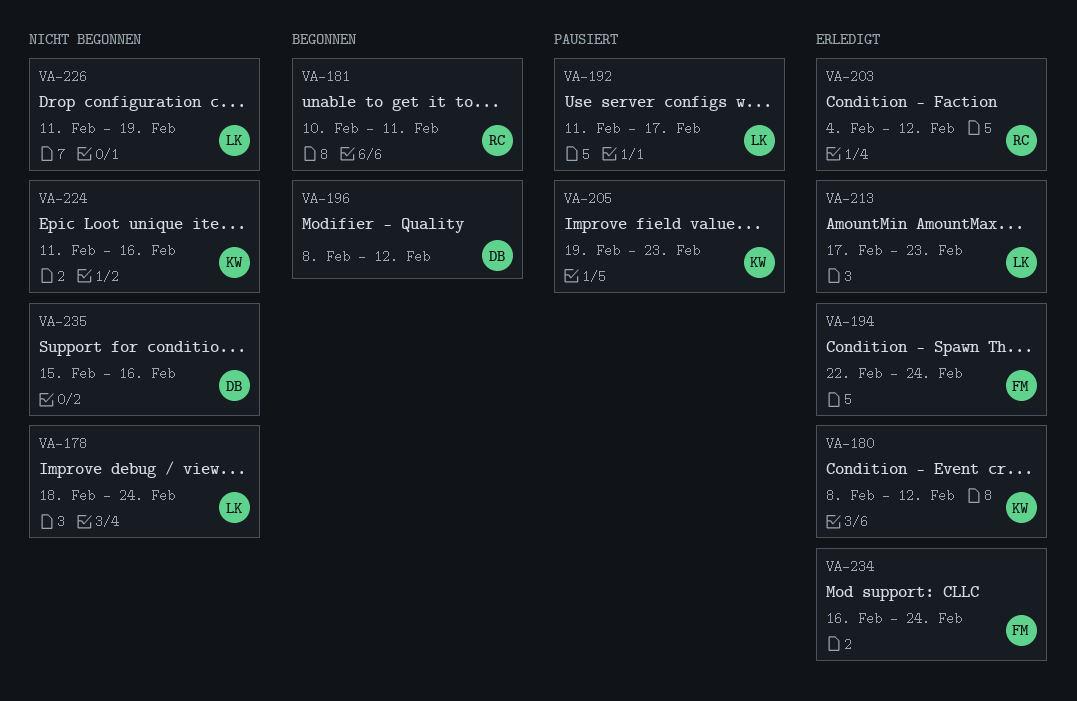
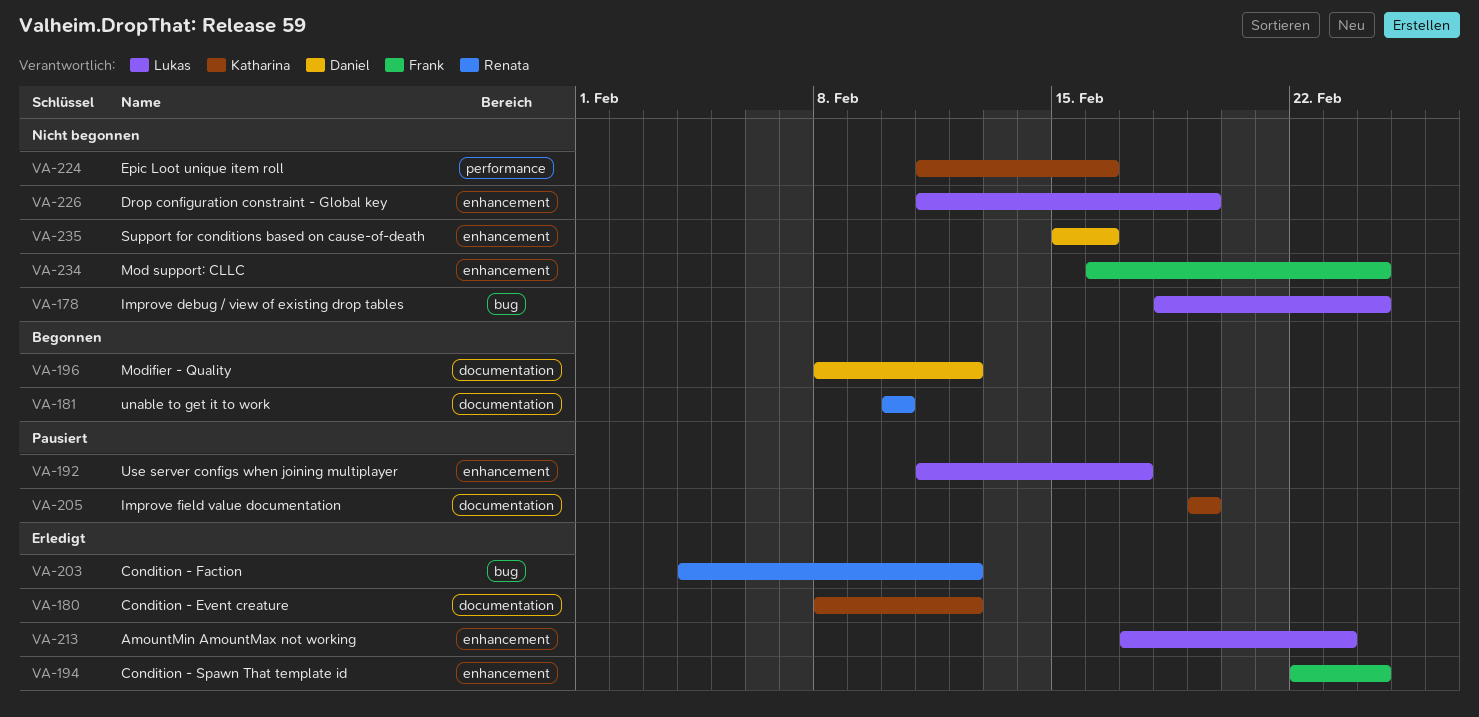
VA-181, due: Feb 11 -> Feb 10
VA-205, due: Feb 23 -> Feb 19
VA-234, status: Erledigt -> Nicht begonnen

